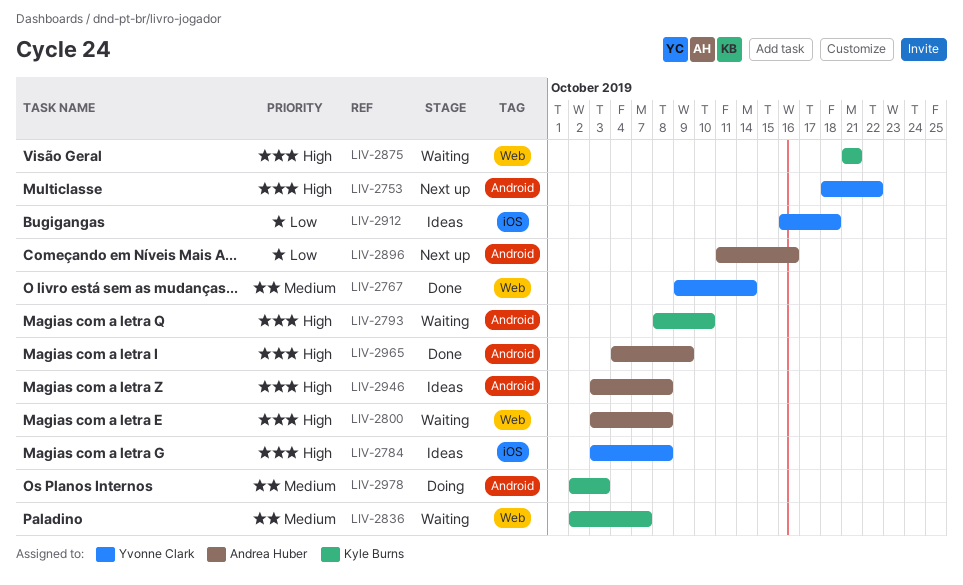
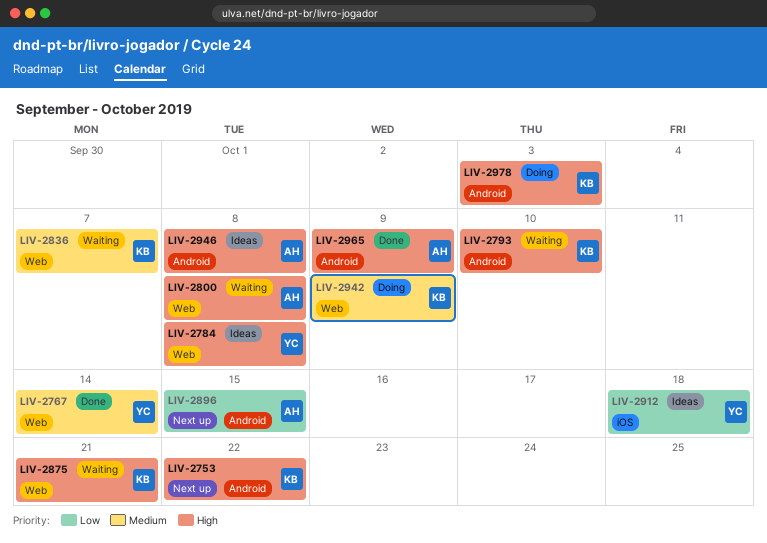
LIV-2753, owner: Yvonne Clark -> Kyle Burns
LIV-2784, label: iOS -> Web
LIV-2896, due: Oct 16 -> Oct 15
LIV-2942: none -> present
LIV-2978, priority: Medium -> High

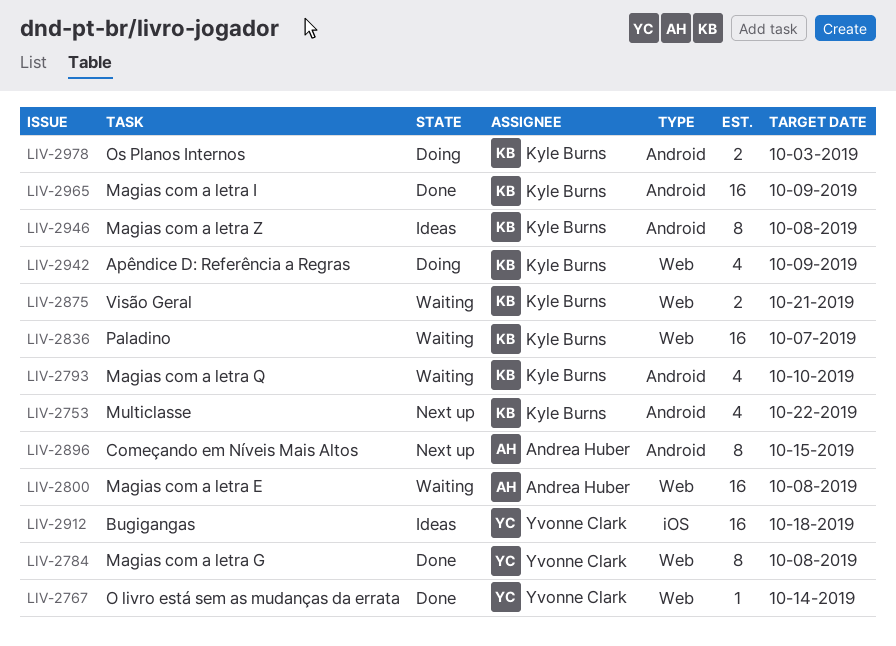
LIV-2784, status: Ideas -> Done
LIV-2946, owner: Andrea Huber -> Kyle Burns
LIV-2965, owner: Andrea Huber -> Kyle Burns

